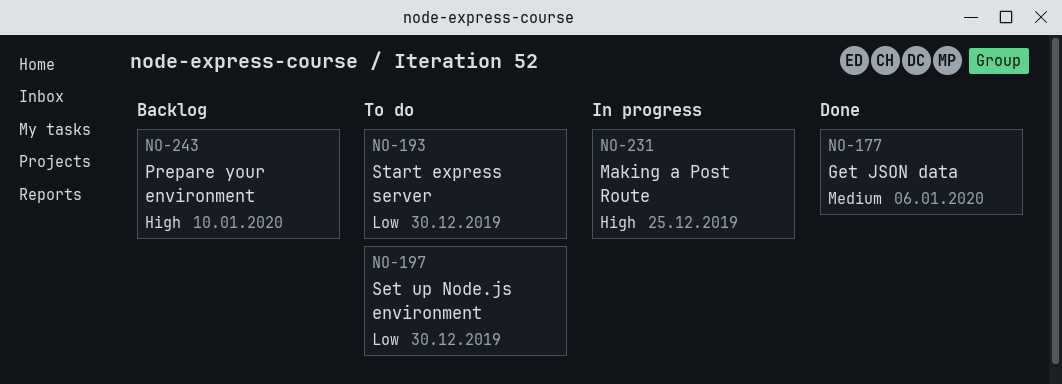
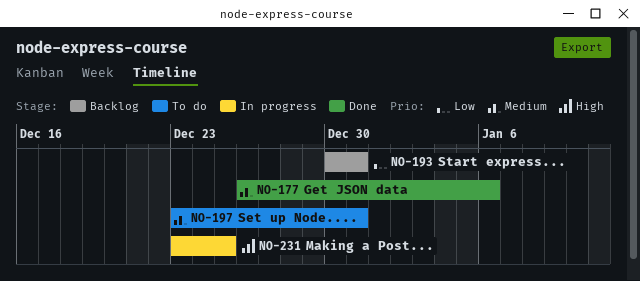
NO-193, status: To do -> Backlog
NO-193, due: Dec 30 -> Dec 31
NO-197, priority: Low -> Medium
NO-197, due: Dec 30 -> Dec 31
NO-243: present -> none

